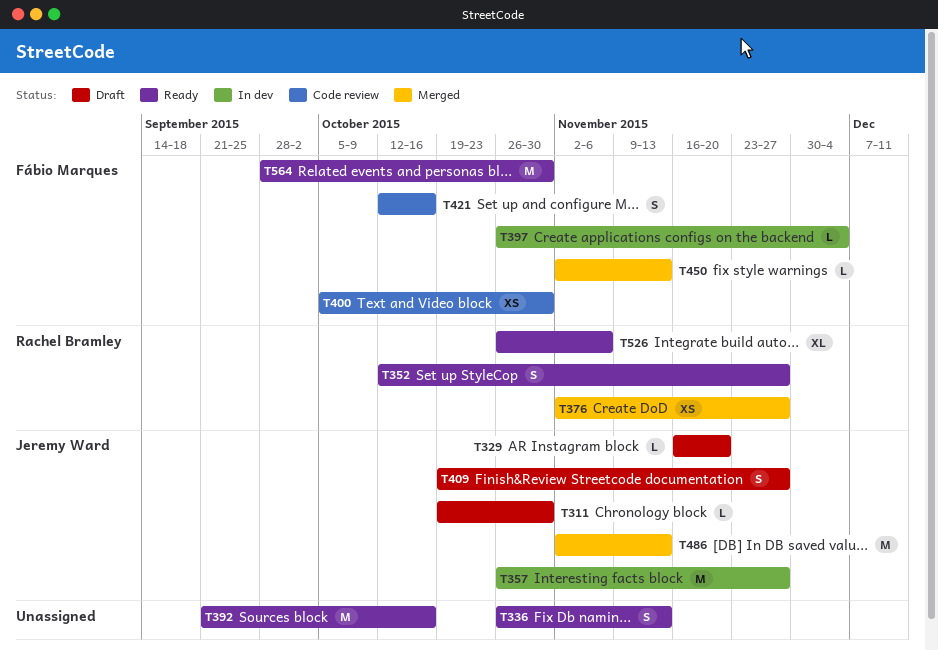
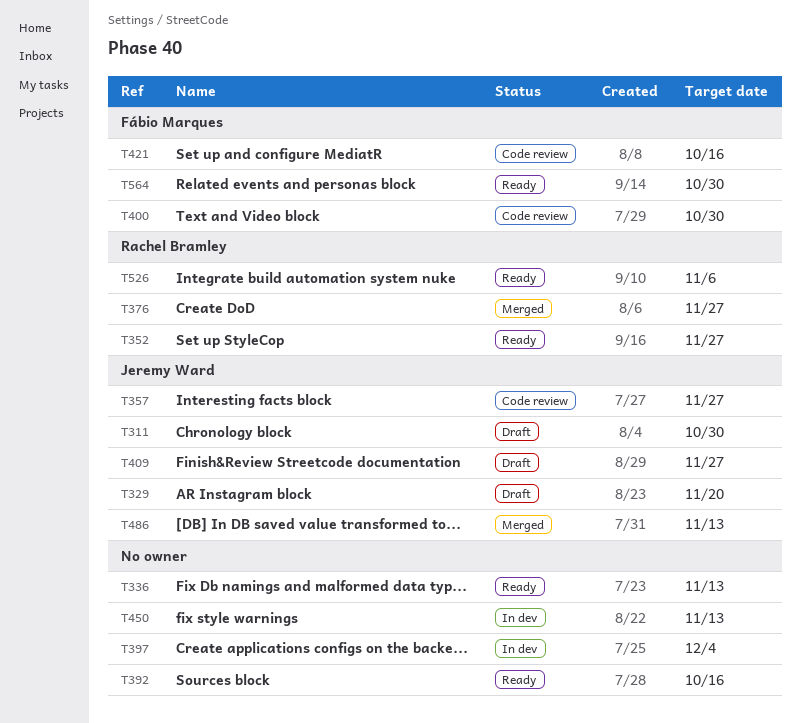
T357, status: In dev -> Code review
T397, owner: Fábio Marques -> none
T450, status: Merged -> In dev
T450, owner: Fábio Marques -> none

